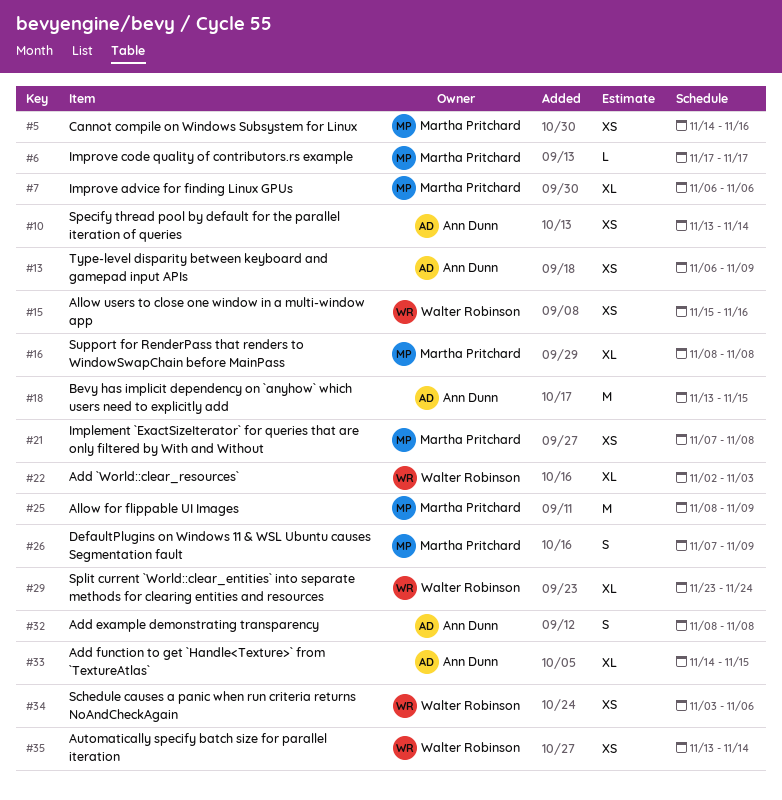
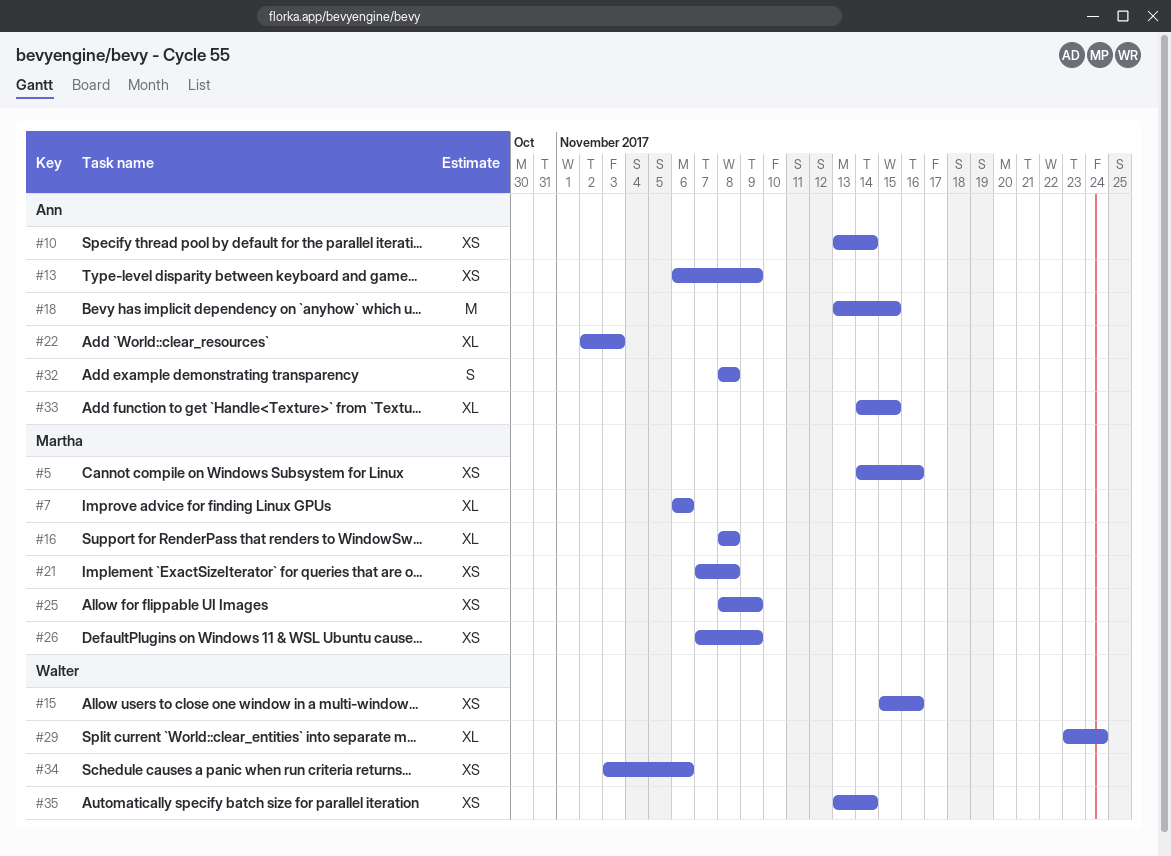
#6: present -> none
#22, owner: Walter Robinson -> Ann Dunn
#25, estimate: M -> XS
#26, estimate: S -> XS

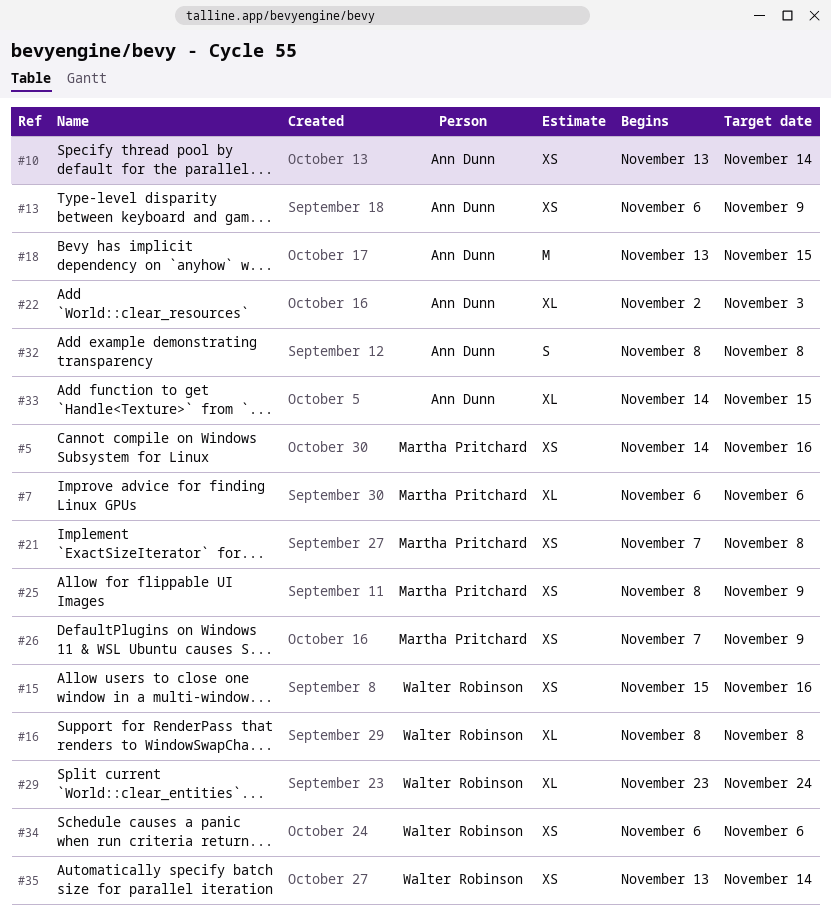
#16, owner: Martha Pritchard -> Walter Robinson
#34, start: Nov 3 -> Nov 6

